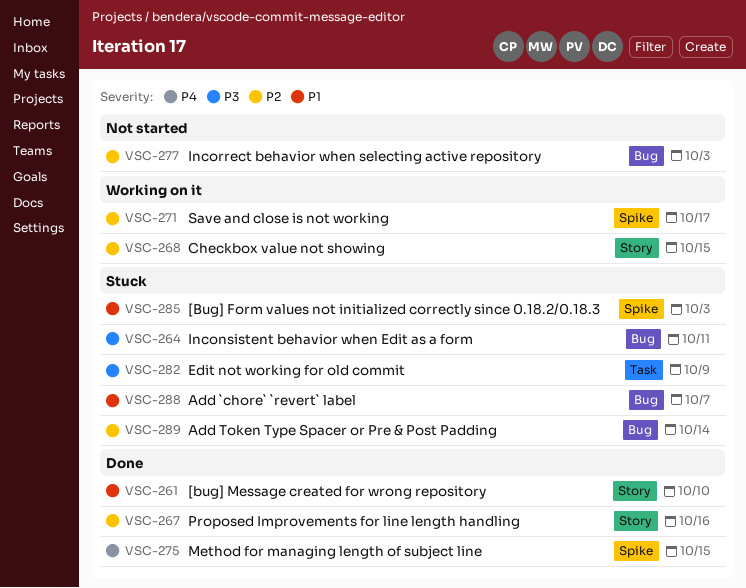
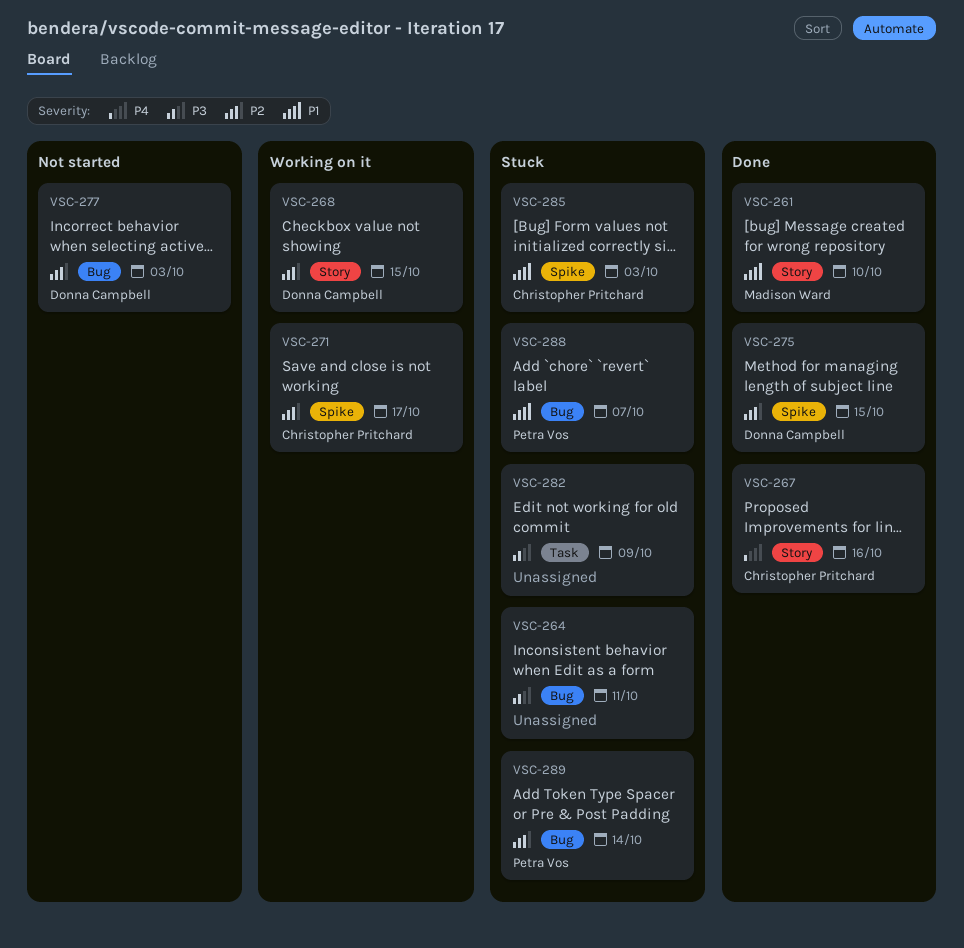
VSC-267, priority: P2 -> P4
VSC-275, priority: P4 -> P2

